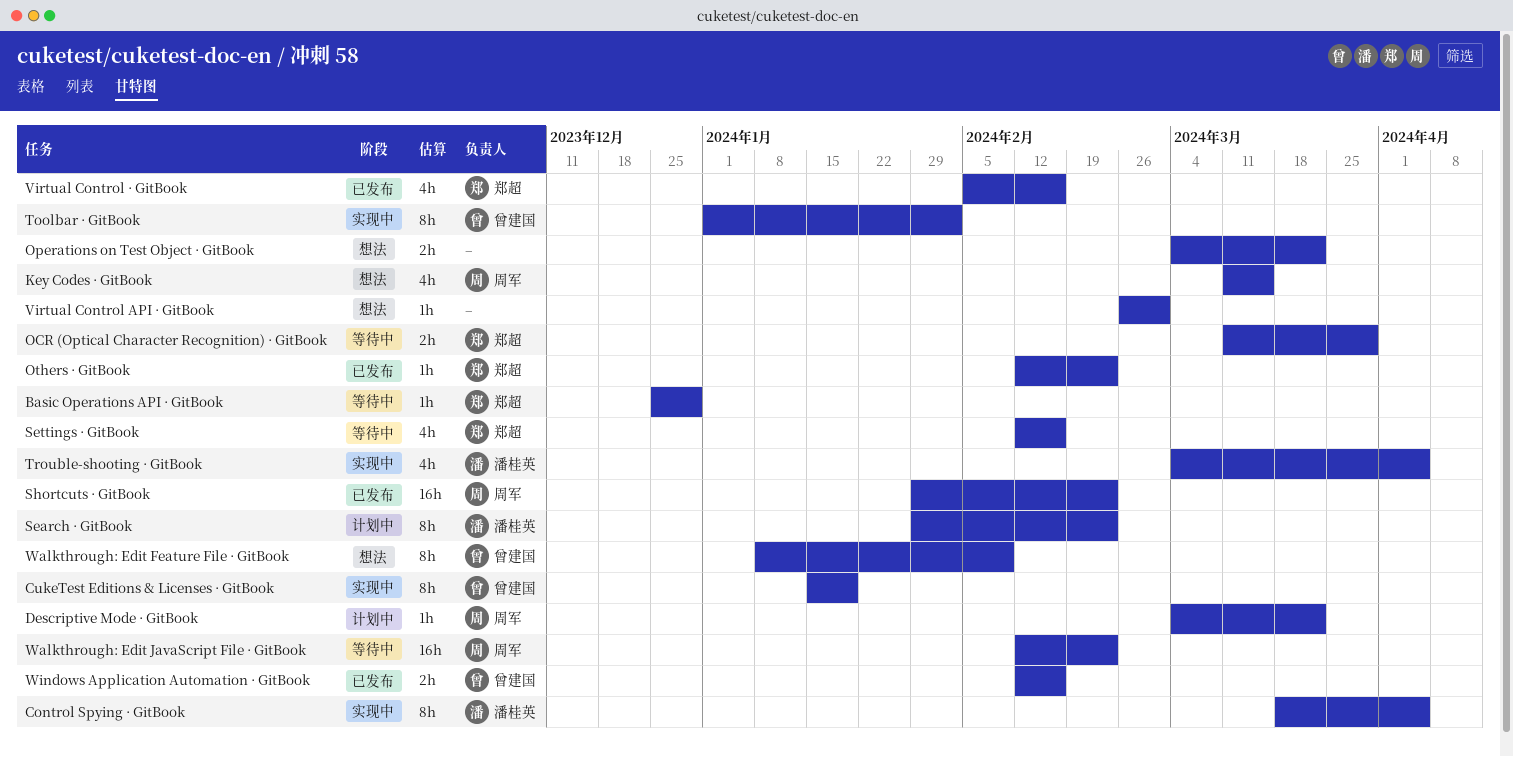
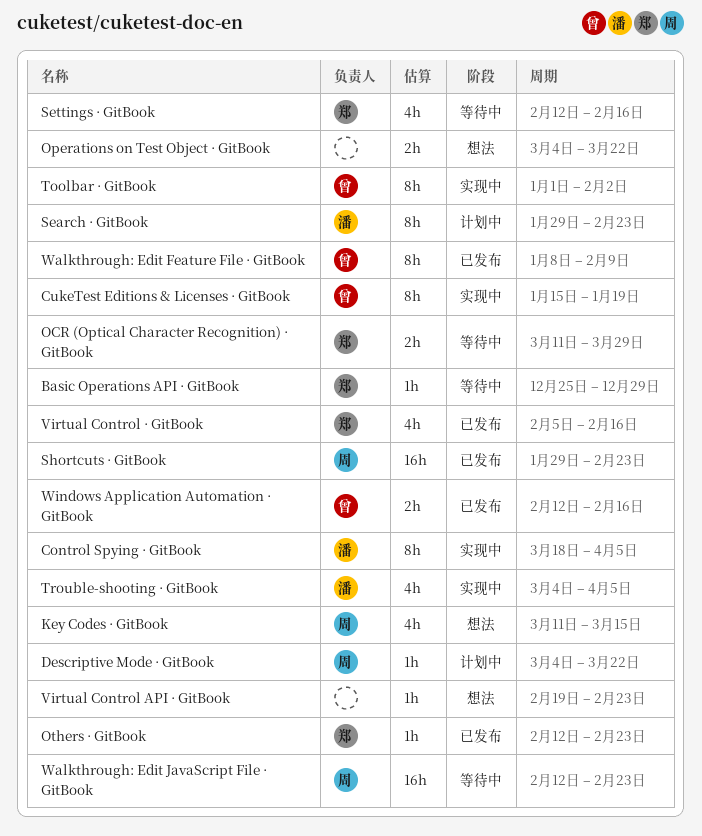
Virtual Control API · GitBook, start: Feb 26 -> Feb 19
Virtual Control API · GitBook, due: Mar 1 -> Feb 23
Walkthrough: Edit Feature File · GitBook, status: 想法 -> 已发布

